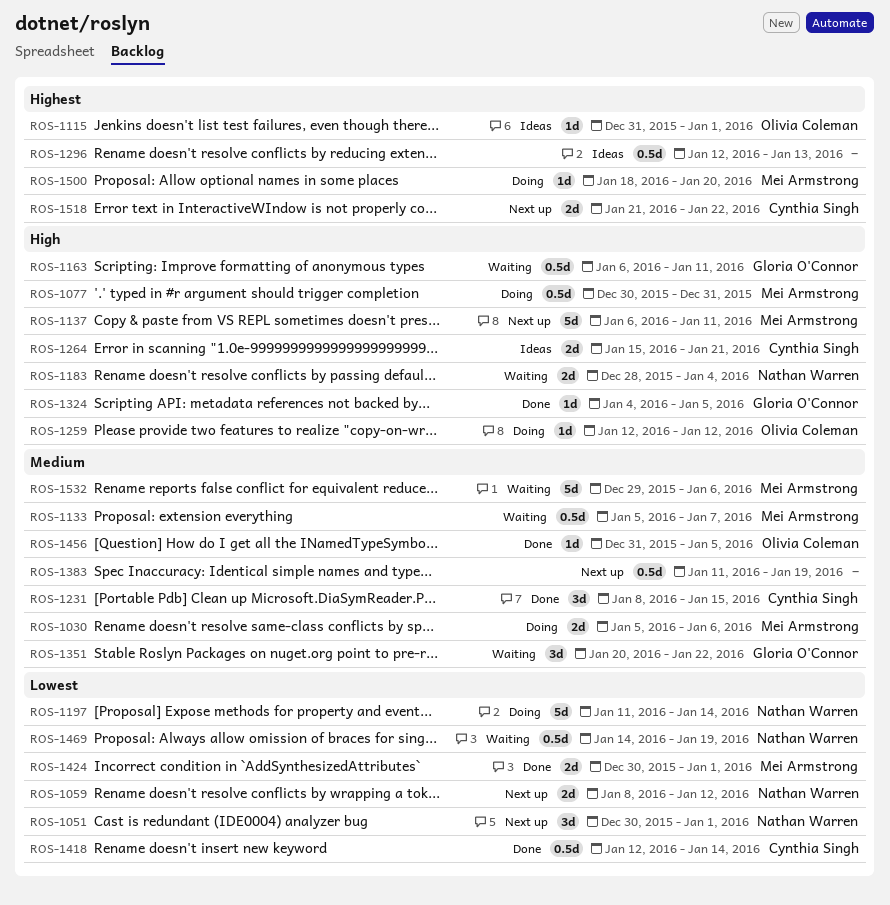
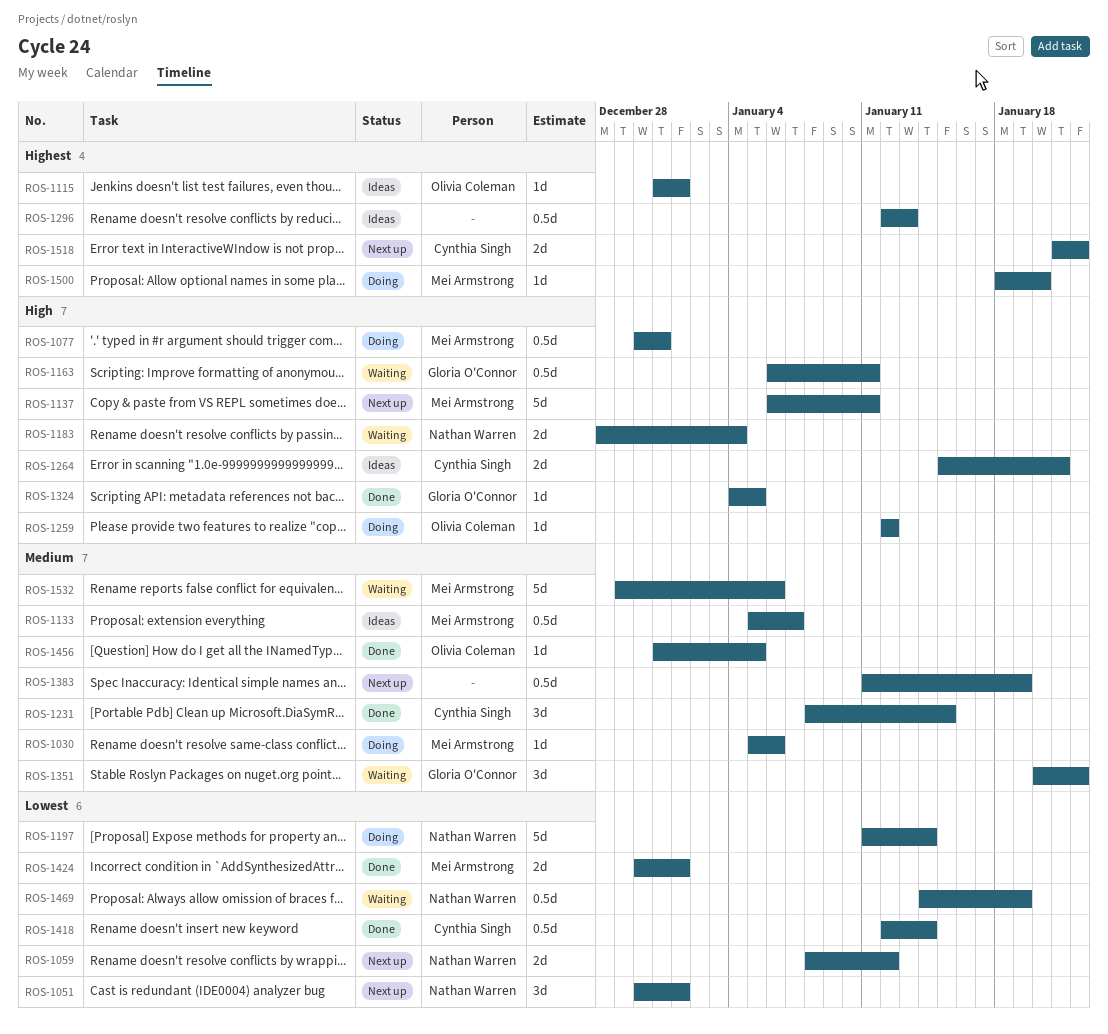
ROS-1030, estimate: 2d -> 1d
ROS-1133, status: Waiting -> Ideas

